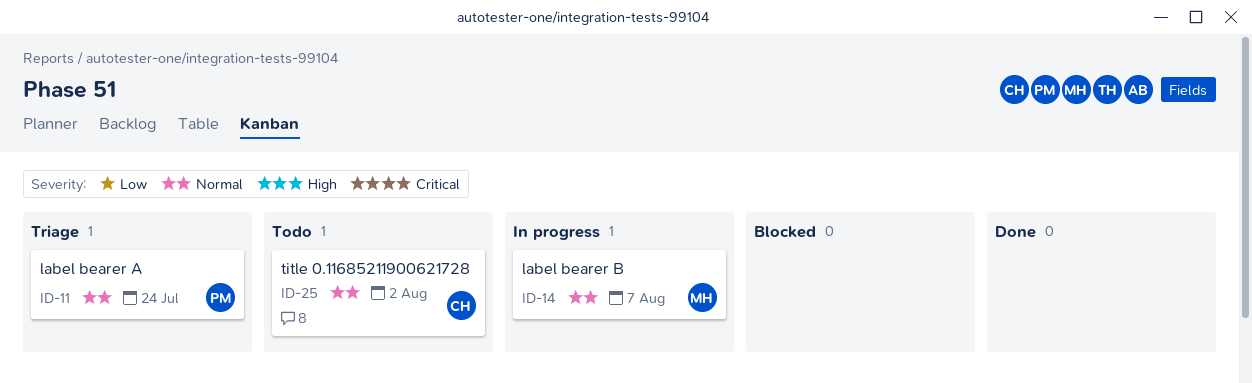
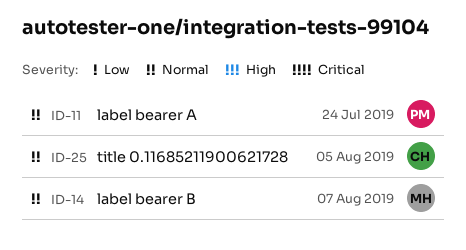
ID-25, due: Aug 2 -> Aug 5

